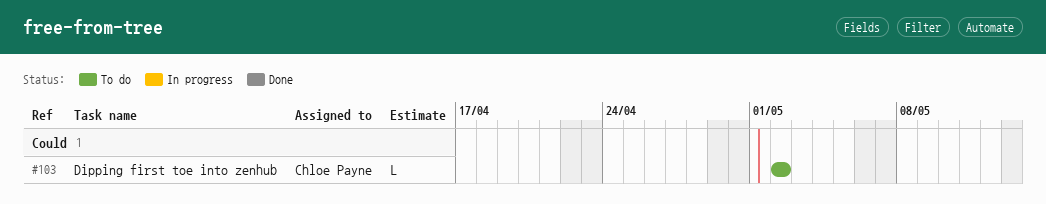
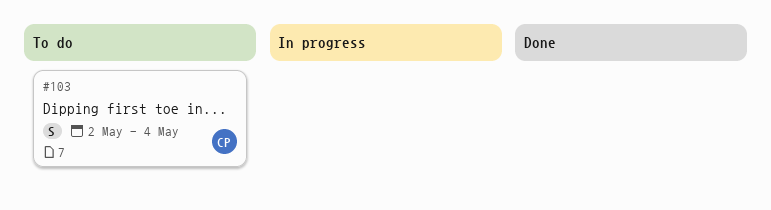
#103, estimate: L -> S
#103, due: May 2 -> May 4

